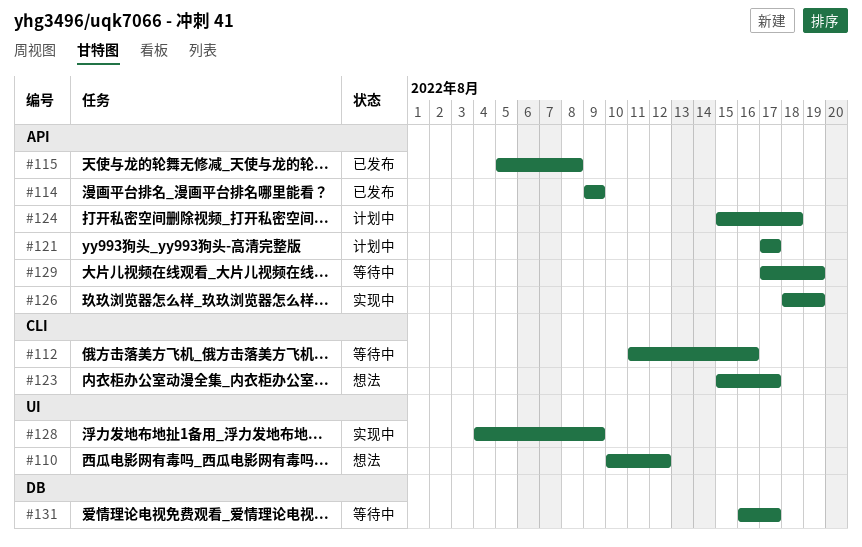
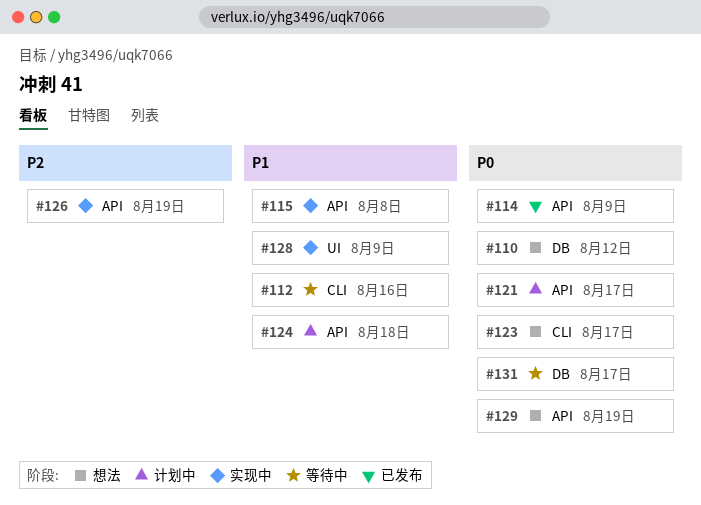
#110, label: UI -> DB
#115, status: 已发布 -> 实现中
#129, status: 等待中 -> 想法

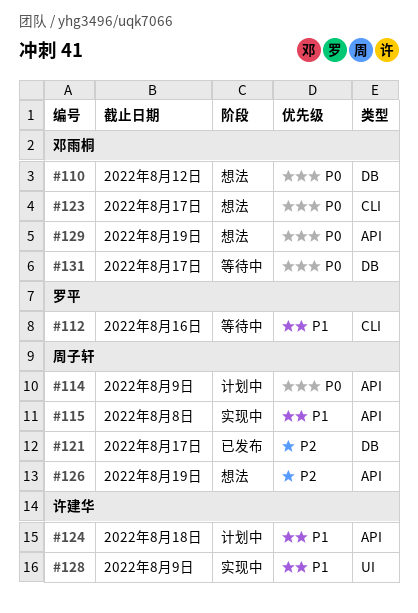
#114, status: 已发布 -> 计划中
#121, status: 计划中 -> 已发布
#121, priority: P0 -> P2
#121, label: API -> DB
#126, status: 实现中 -> 想法

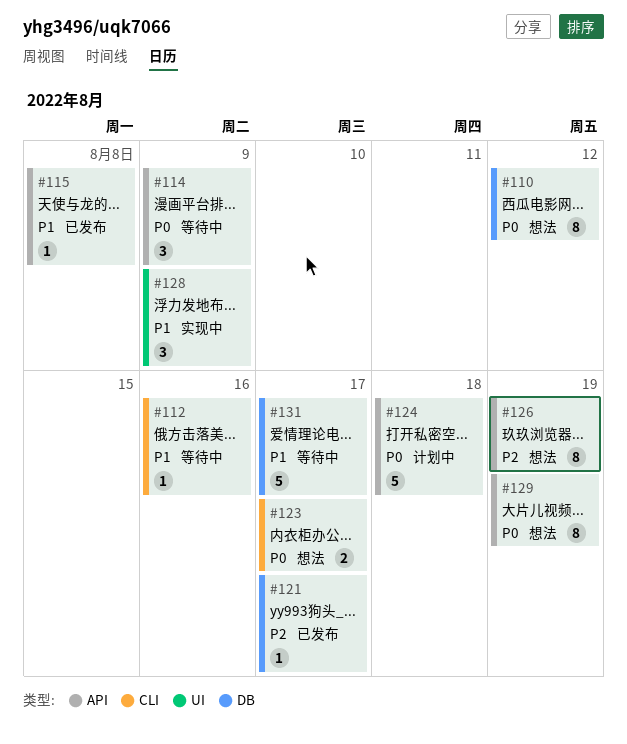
#114, status: 计划中 -> 等待中
#115, status: 实现中 -> 已发布
#124, priority: P1 -> P0
#131, priority: P0 -> P1

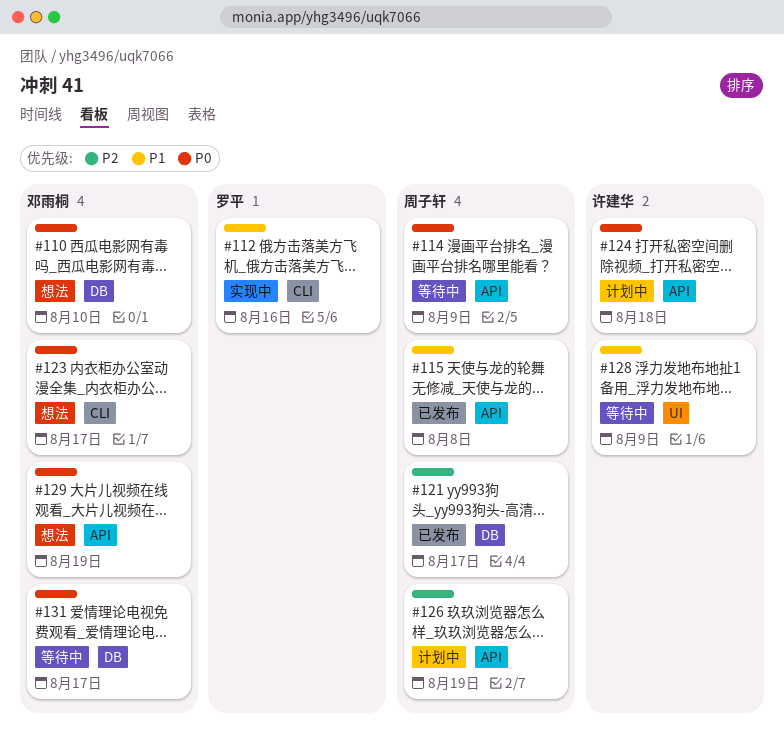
#110, due: Aug 12 -> Aug 10
#112, status: 等待中 -> 实现中
#126, status: 想法 -> 计划中
#128, status: 实现中 -> 等待中
#131, priority: P1 -> P0

